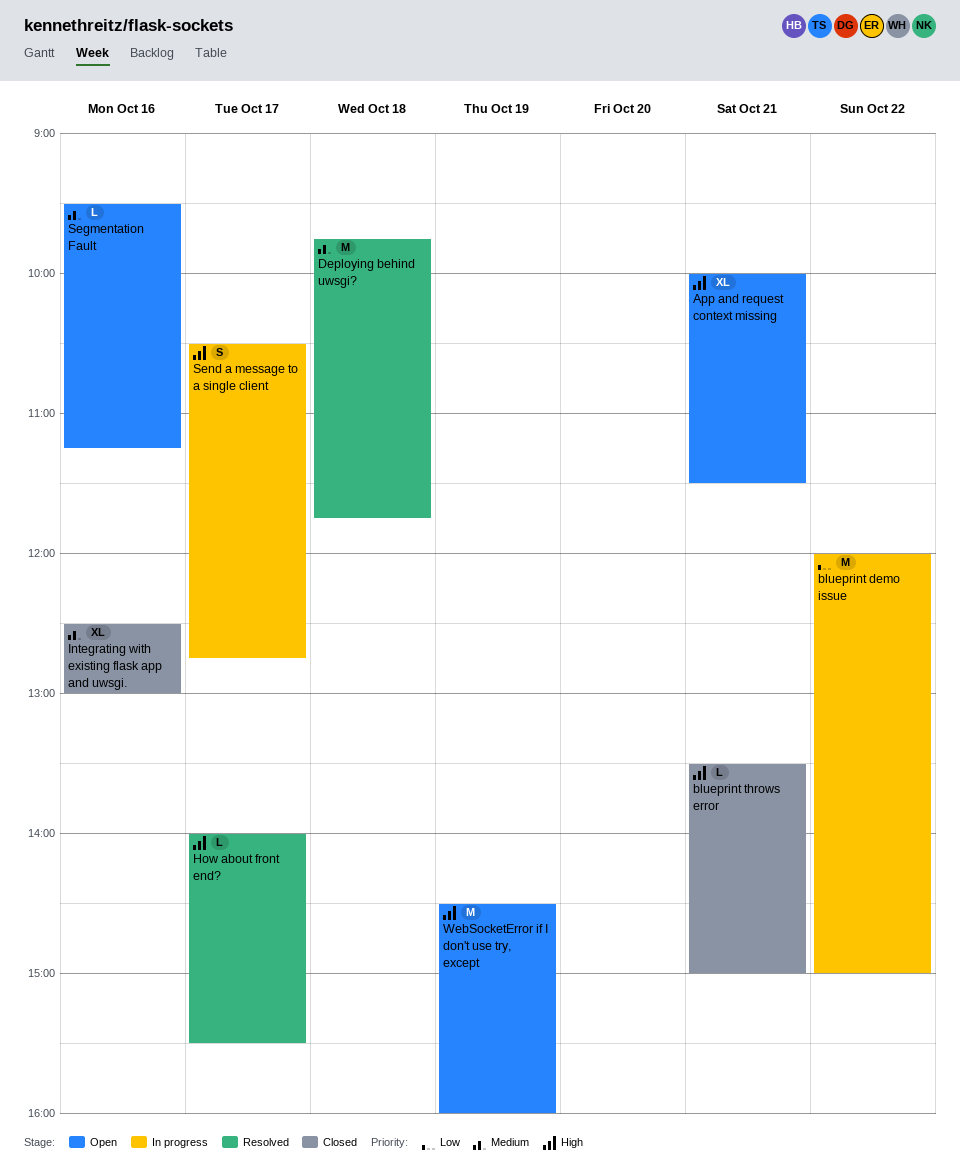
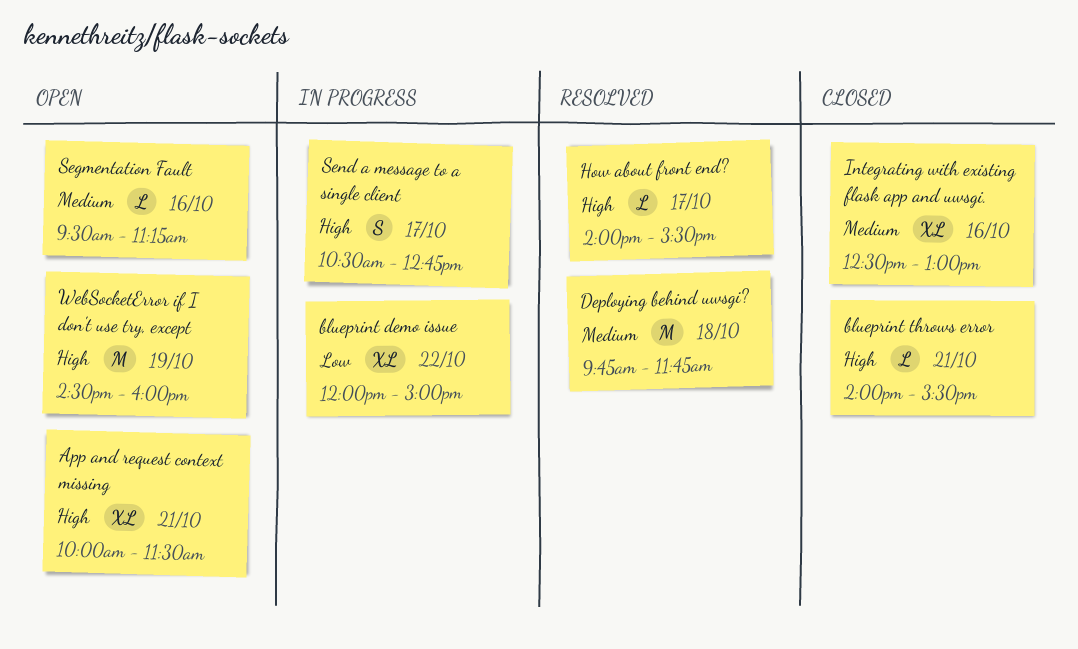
blueprint demo issue, estimate: M -> XL
blueprint throws error, begins: 13:30 -> 14:00
blueprint throws error, ends: 15:00 -> 15:30

